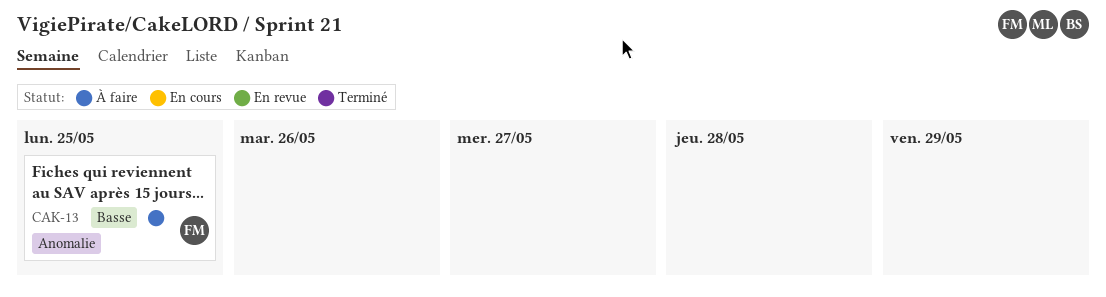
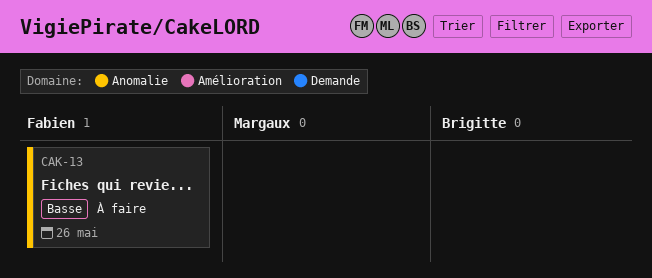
CAK-13, due: May 25 -> May 26

